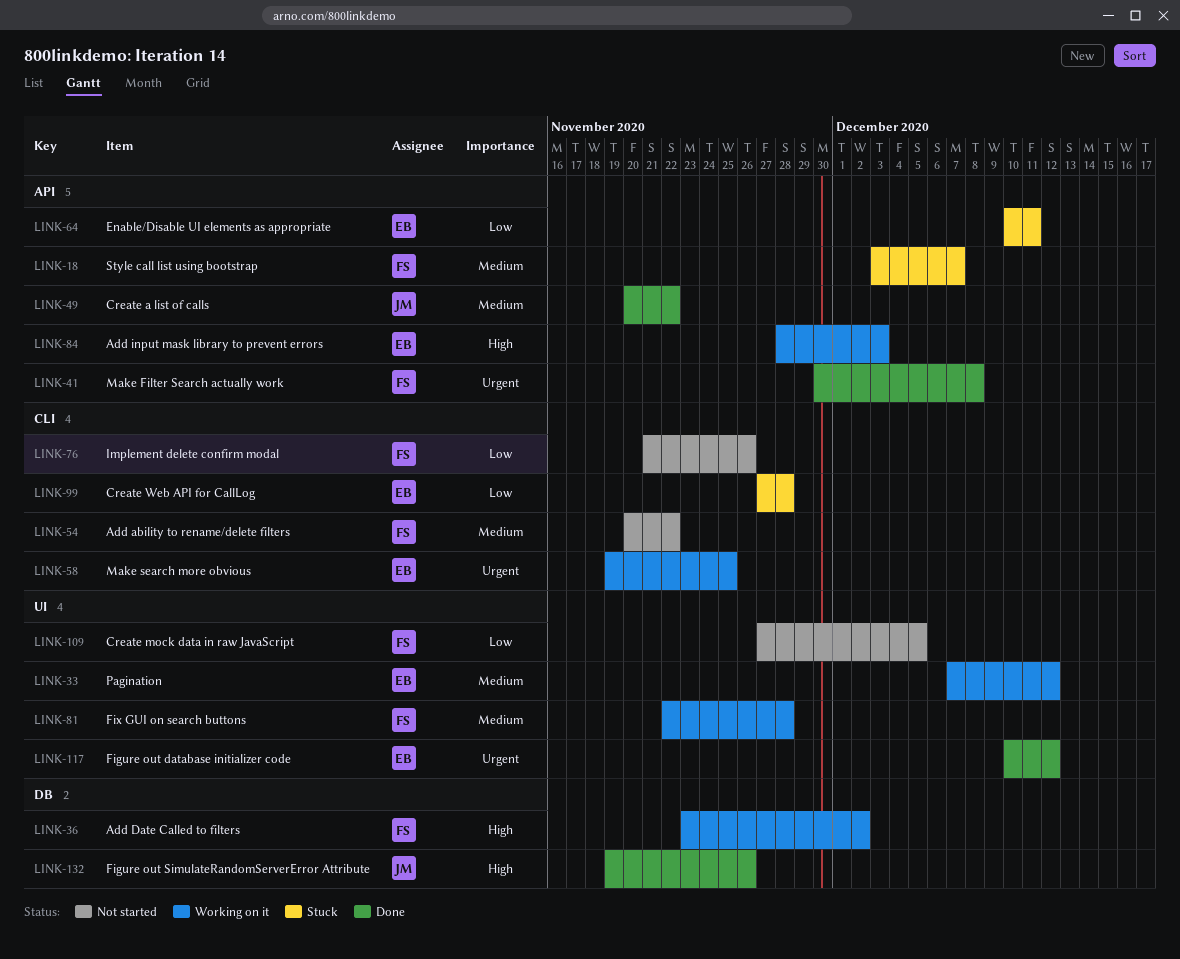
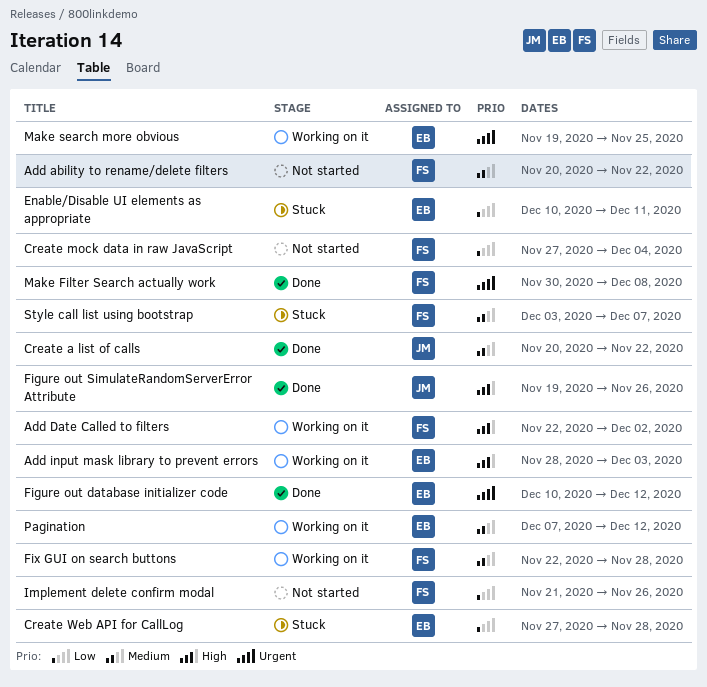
Add Date Called to filters, start: Nov 23 -> Nov 22
Create mock data in raw JavaScript, due: Dec 5 -> Dec 4

